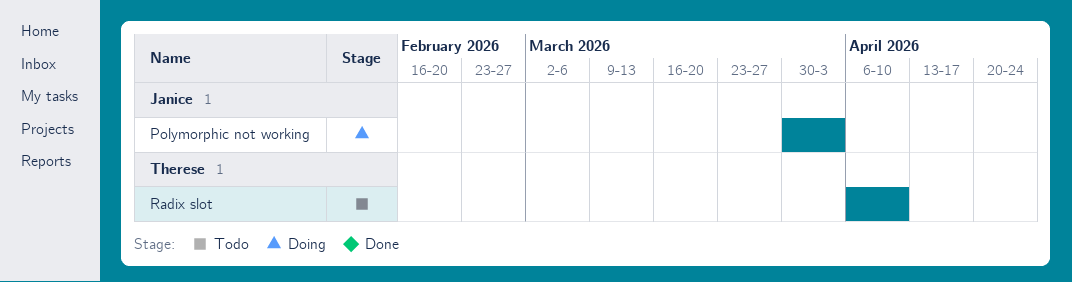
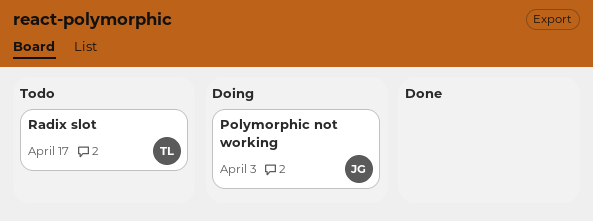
Radix slot, due: Apr 10 -> Apr 17

